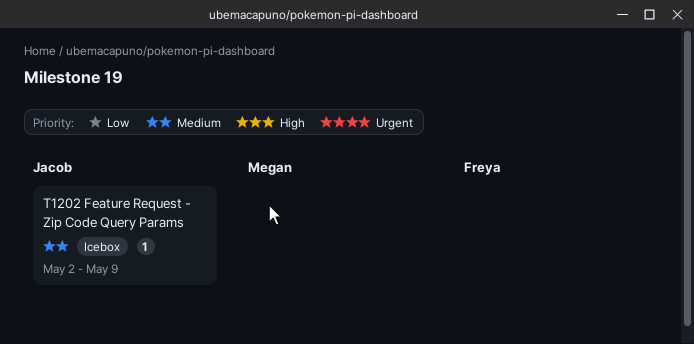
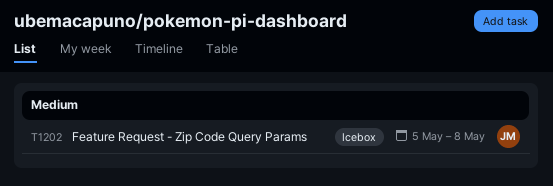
T1202, start: May 2 -> May 5
T1202, due: May 9 -> May 8

